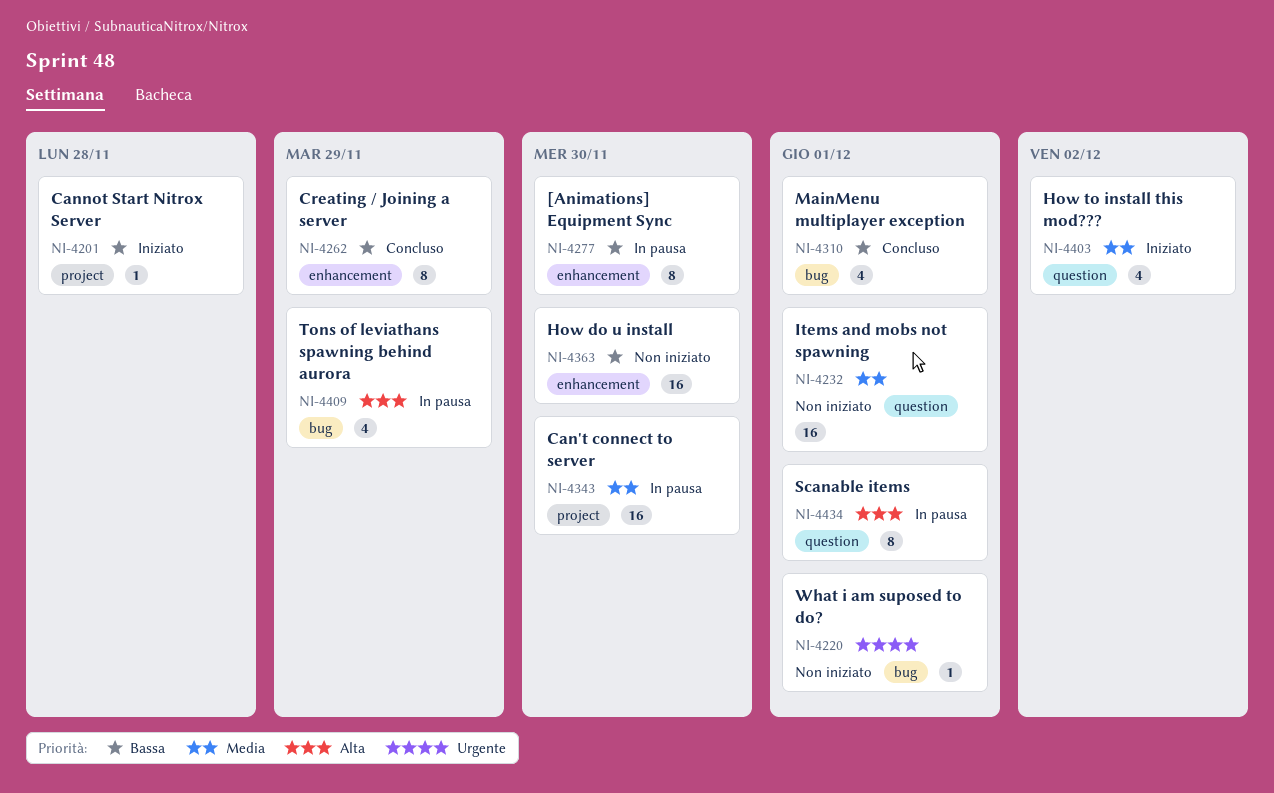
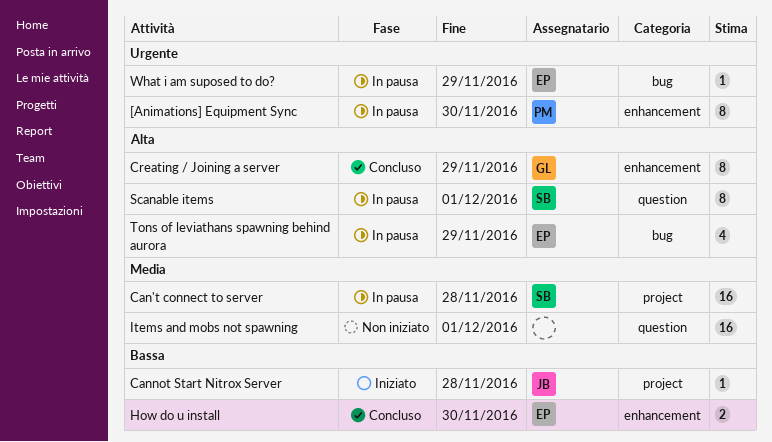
[Animations] Equipment Sync, priority: Bassa -> Urgente
Can't connect to server, due: Nov 30 -> Nov 28
Creating / Joining a server, priority: Bassa -> Alta
How do u install, status: Non iniziato -> Concluso
How do u install, estimate: 16 -> 2
How to install this mod???: present -> none
MainMenu multiplayer exception: present -> none
What i am suposed to do?, status: Non iniziato -> In pausa
What i am suposed to do?, due: Dec 1 -> Nov 29

